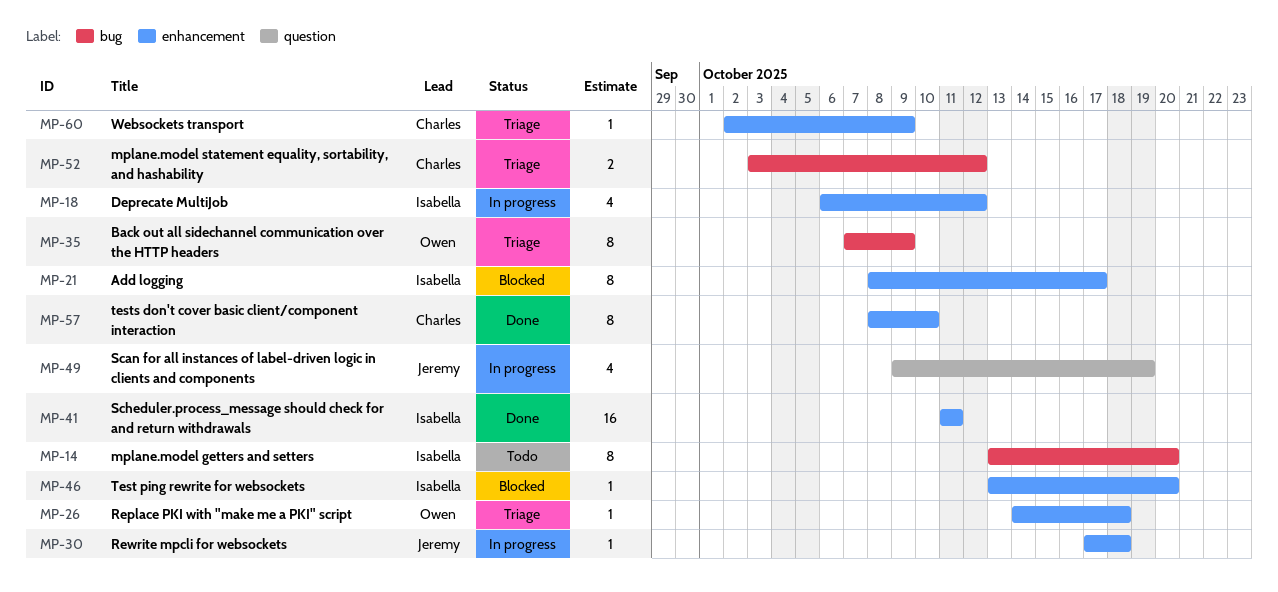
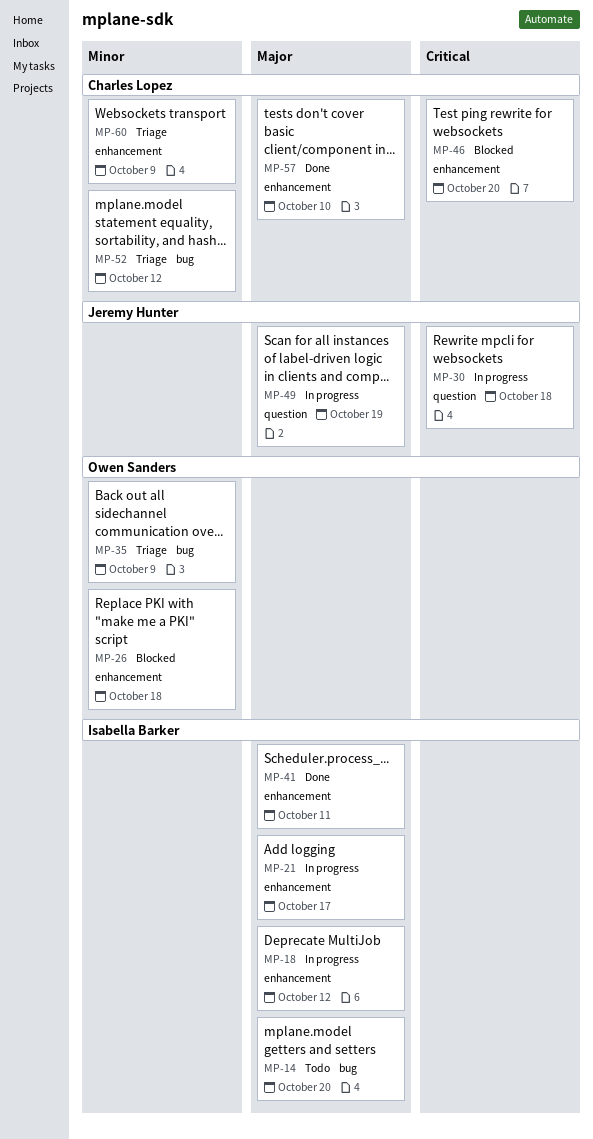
MP-21, status: Blocked -> In progress
MP-26, status: Triage -> Blocked
MP-30, label: enhancement -> question
MP-46, owner: Isabella Barker -> Charles Lopez

